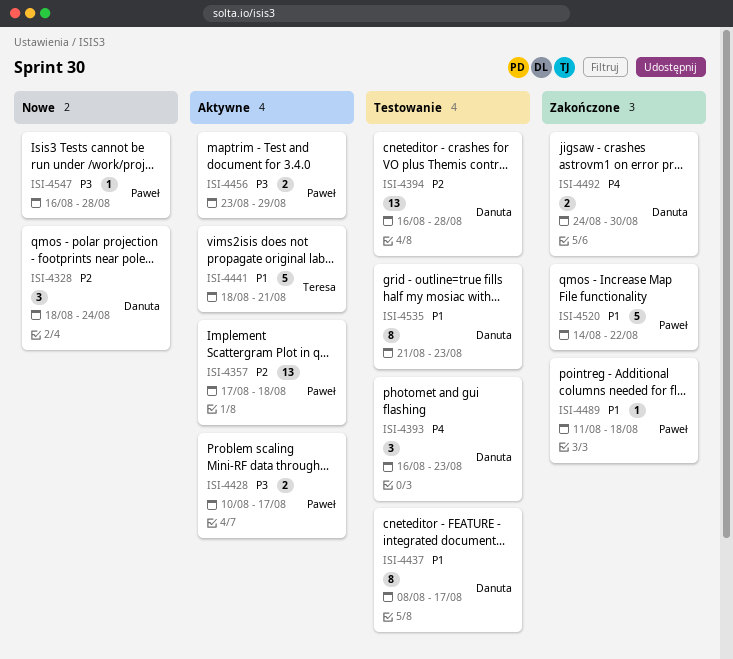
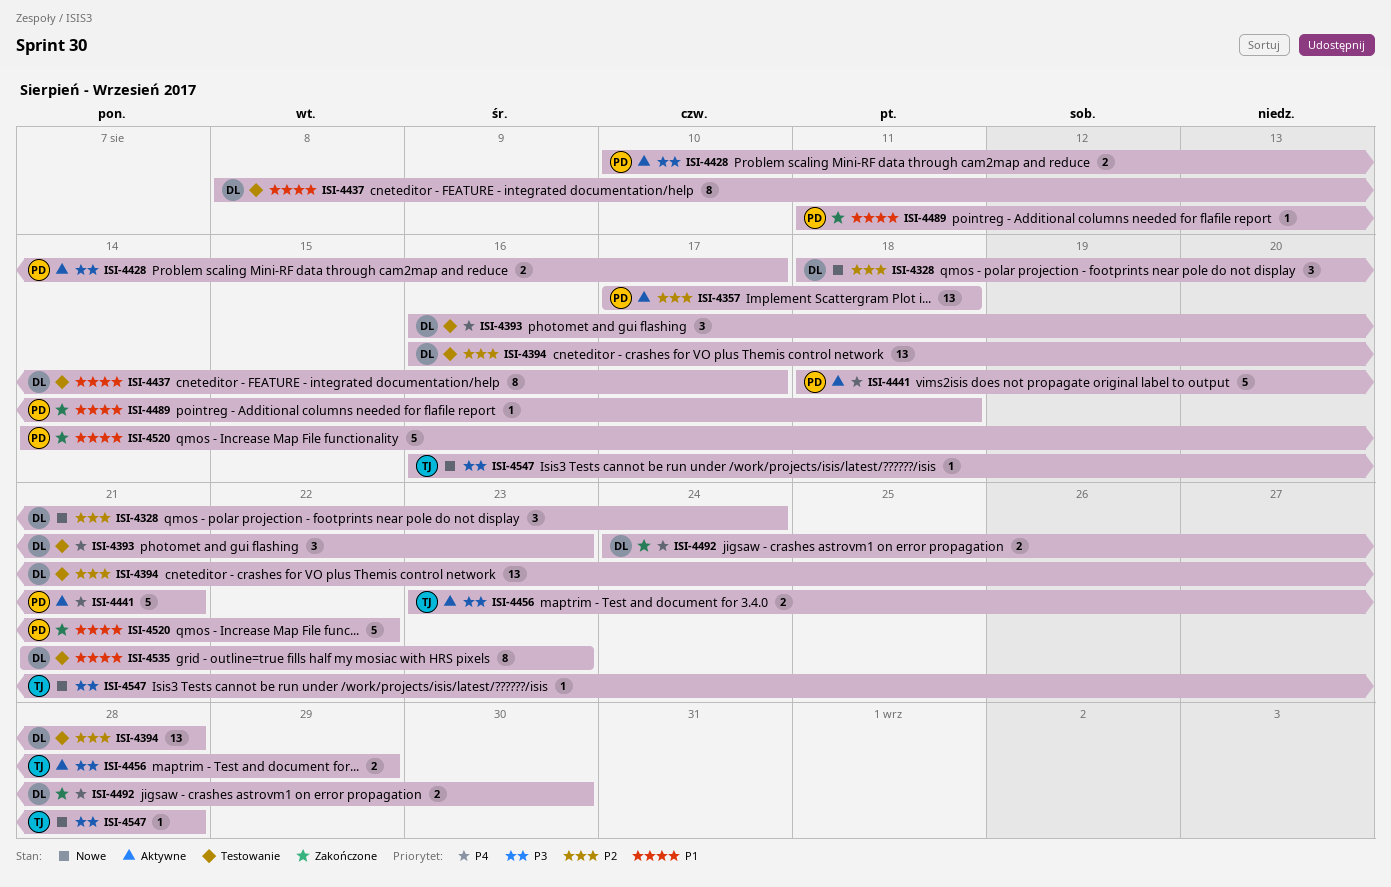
ISI-4441, owner: Teresa -> Paweł
ISI-4441, priority: P1 -> P4
ISI-4456, owner: Paweł -> Teresa
ISI-4547, owner: Paweł -> Teresa

